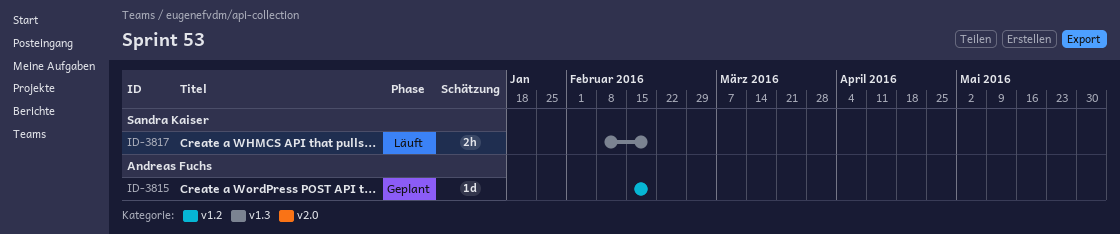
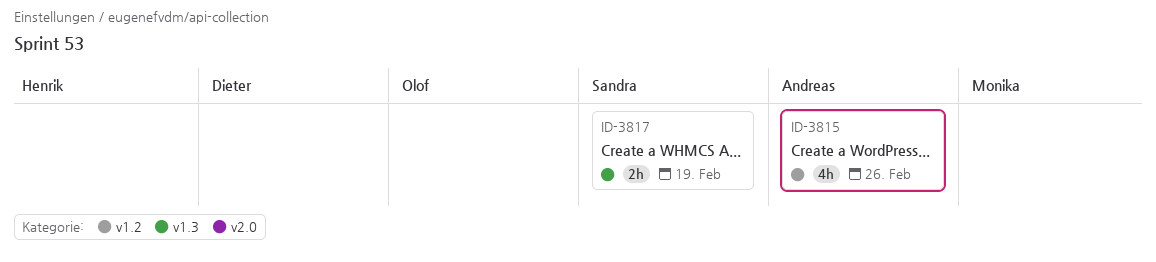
ID-3815, estimate: 1d -> 4h
ID-3815, due: Feb 19 -> Feb 26

